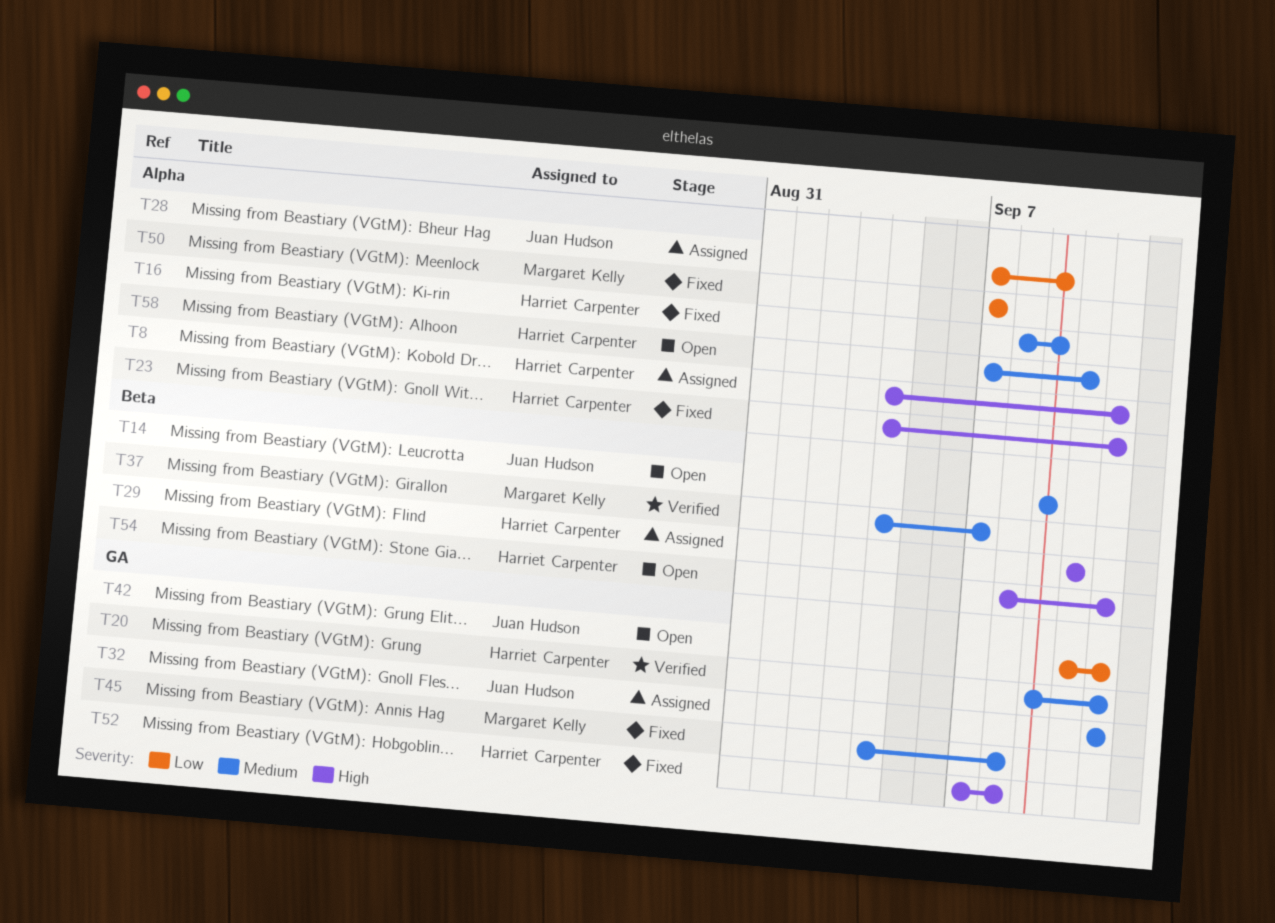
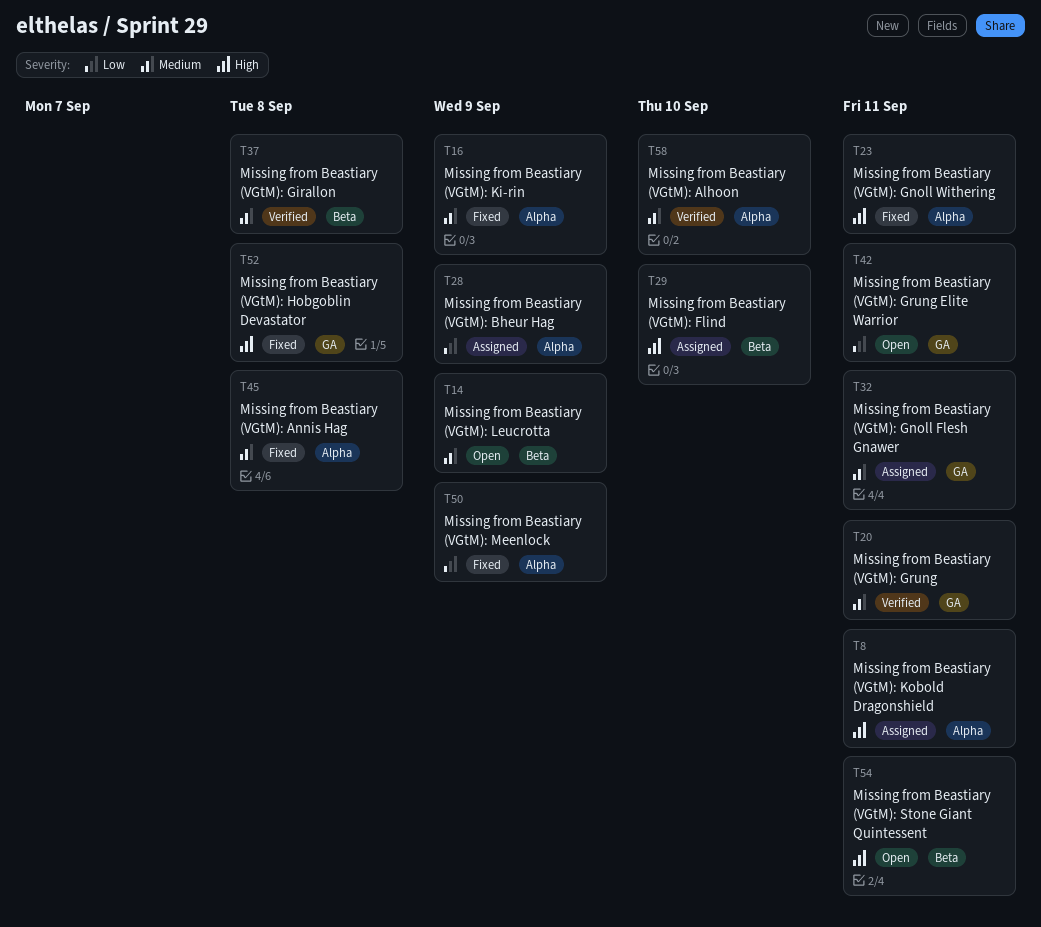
T37, due: Sep 7 -> Sep 8
T45, label: GA -> Alpha
T50, due: Sep 7 -> Sep 9
T58, status: Open -> Verified

